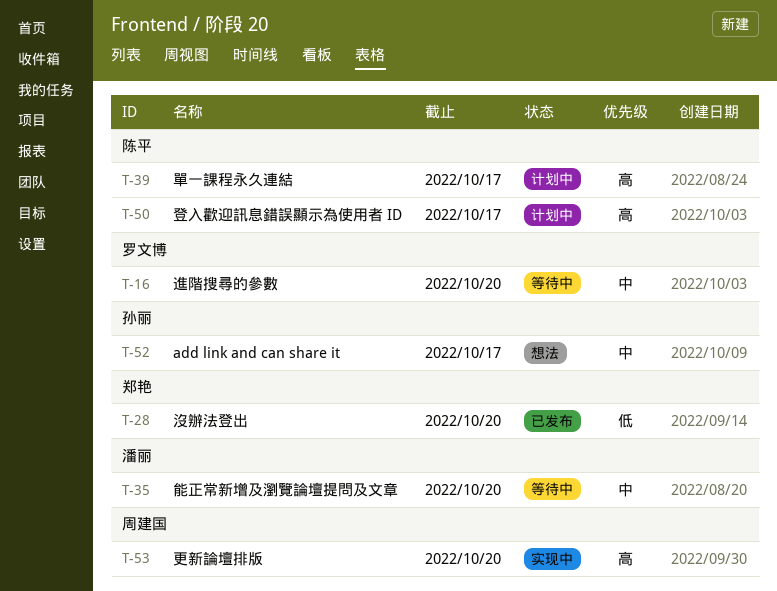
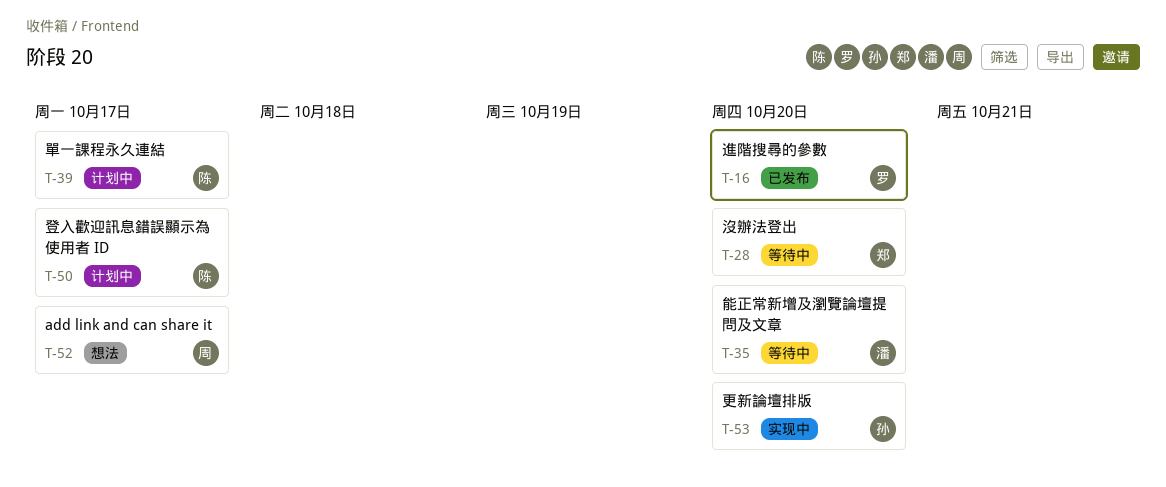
T-16, status: 等待中 -> 已发布
T-28, status: 已发布 -> 等待中
T-52, owner: 孙丽 -> 周建国
T-53, owner: 周建国 -> 孙丽

